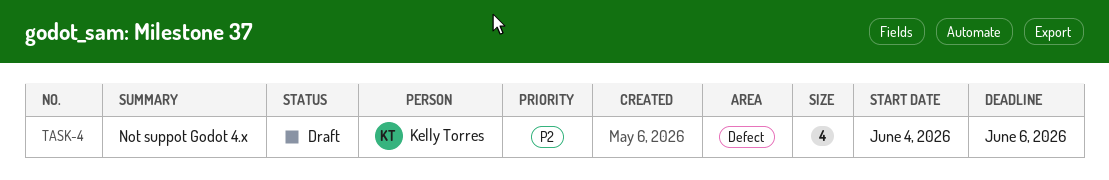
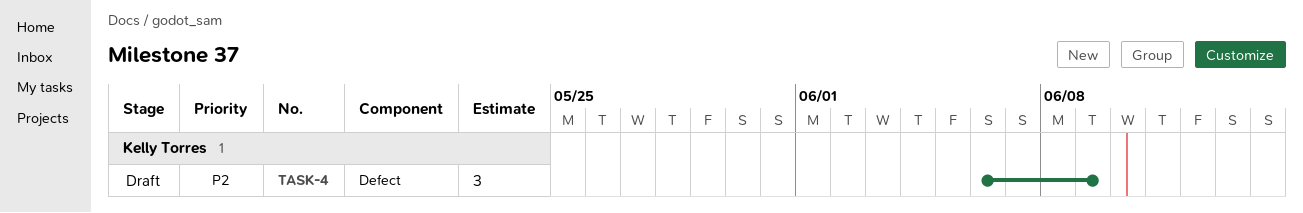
TASK-4, estimate: 4 -> 3
TASK-4, start: Jun 4 -> Jun 6
TASK-4, due: Jun 6 -> Jun 9

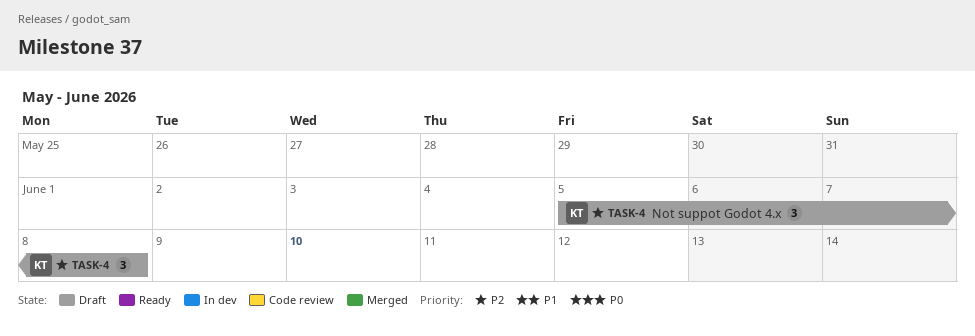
TASK-4, start: Jun 6 -> Jun 5
TASK-4, due: Jun 9 -> Jun 8

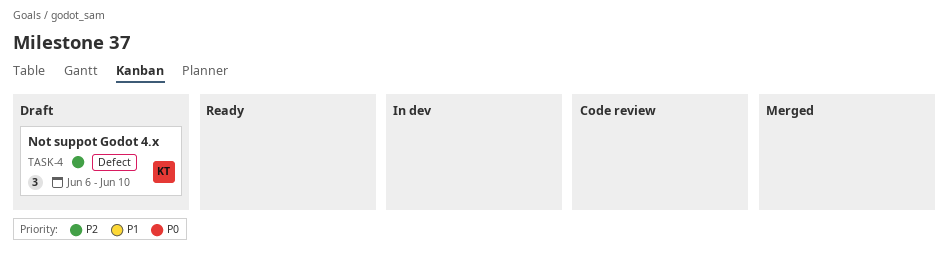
TASK-4, start: Jun 5 -> Jun 6
TASK-4, due: Jun 8 -> Jun 10

